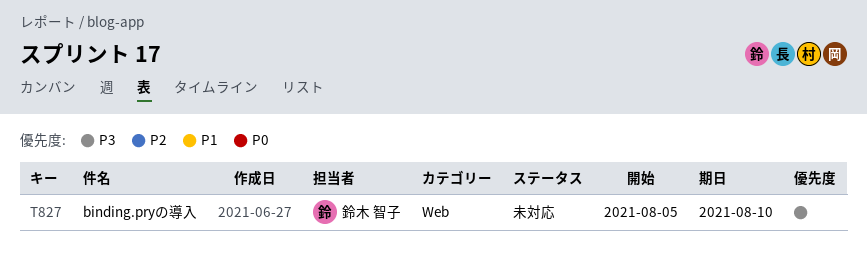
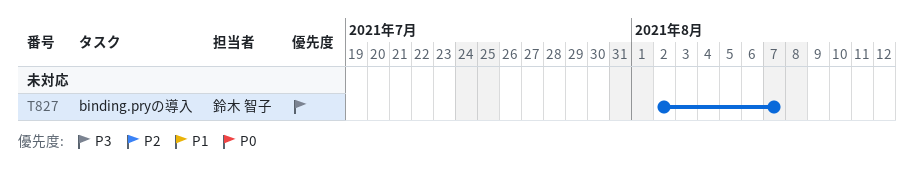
T827, start: Aug 5 -> Aug 2
T827, due: Aug 10 -> Aug 7

